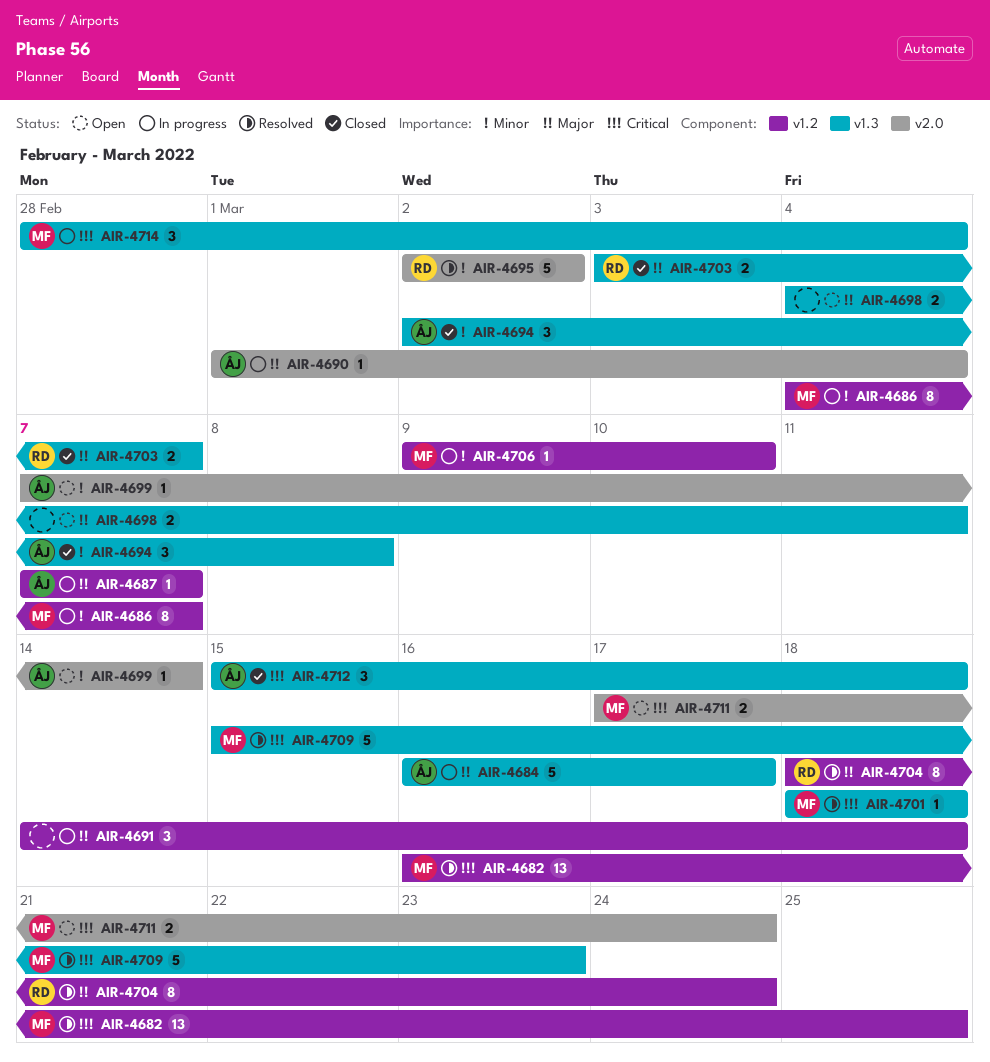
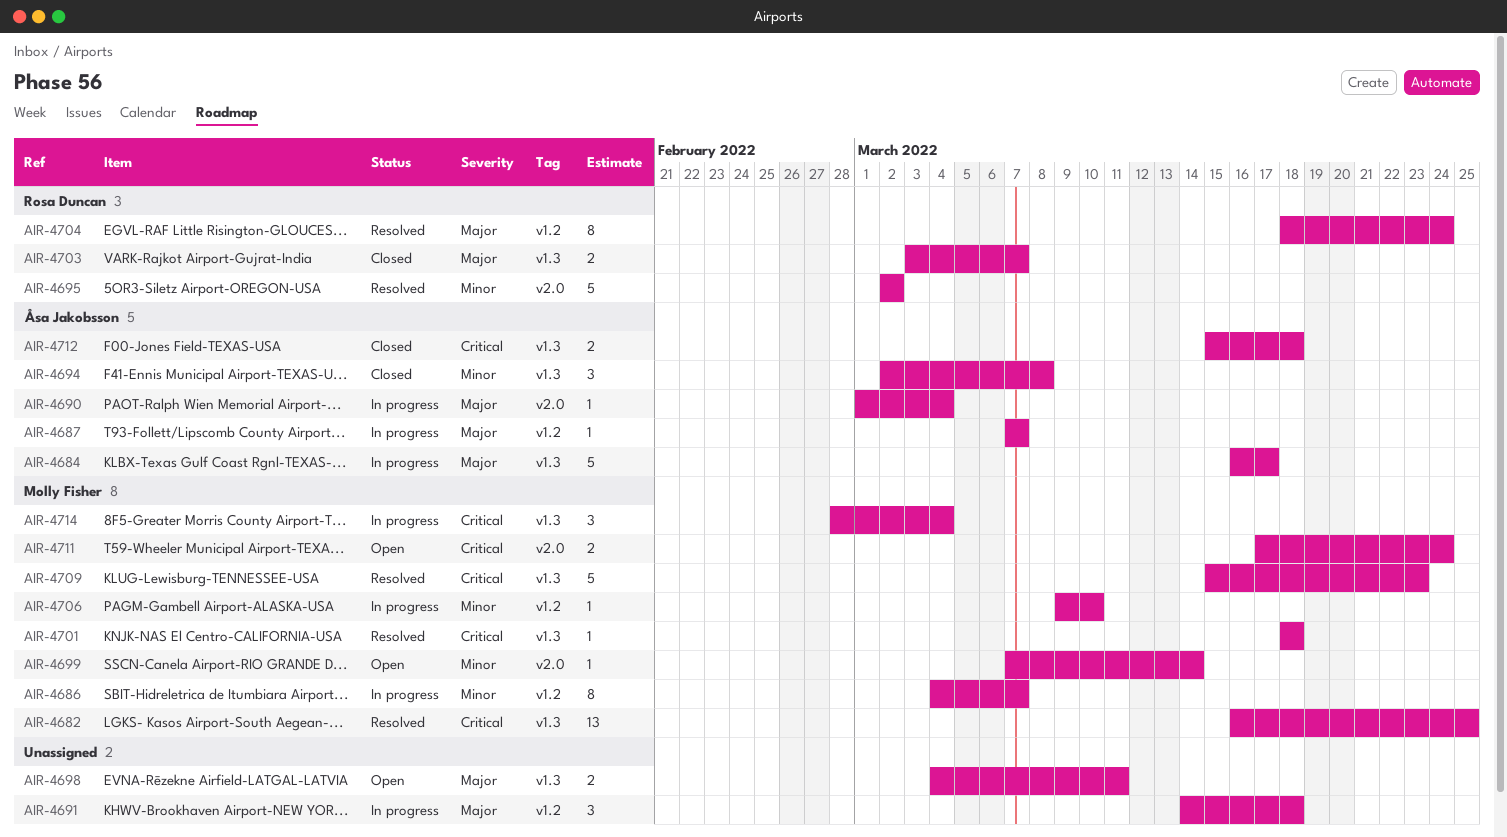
AIR-4682, label: v1.2 -> v1.3
AIR-4699, owner: Åsa Jakobsson -> Molly Fisher
AIR-4712, estimate: 3 -> 2

